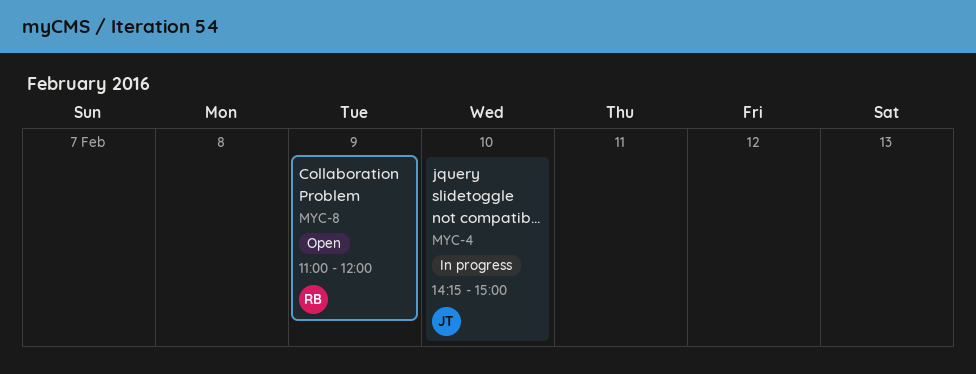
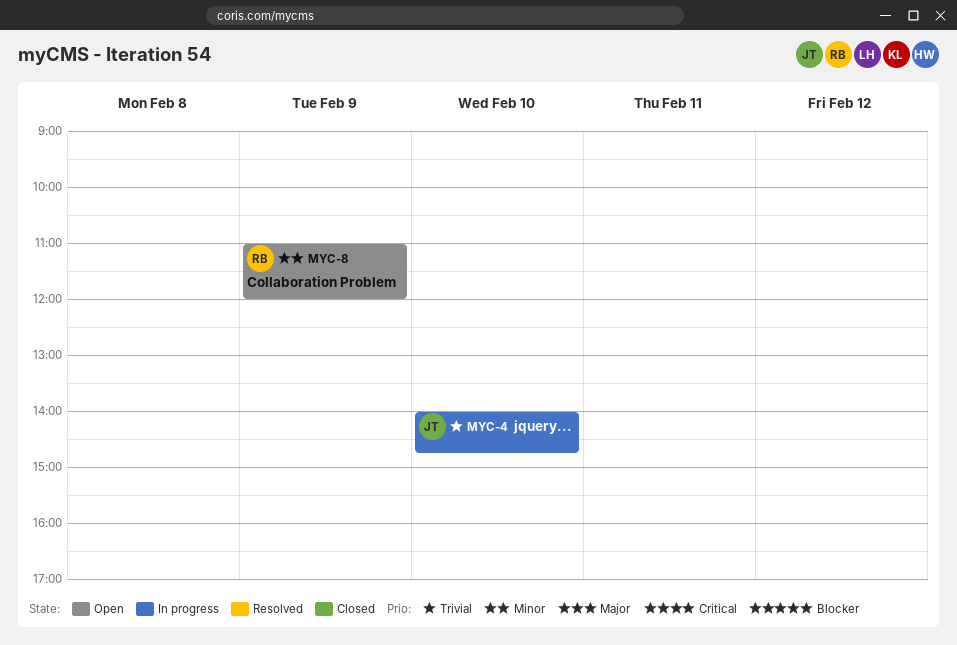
MYC-4, begins: 14:15 -> 14:00
MYC-4, ends: 15:00 -> 14:45

